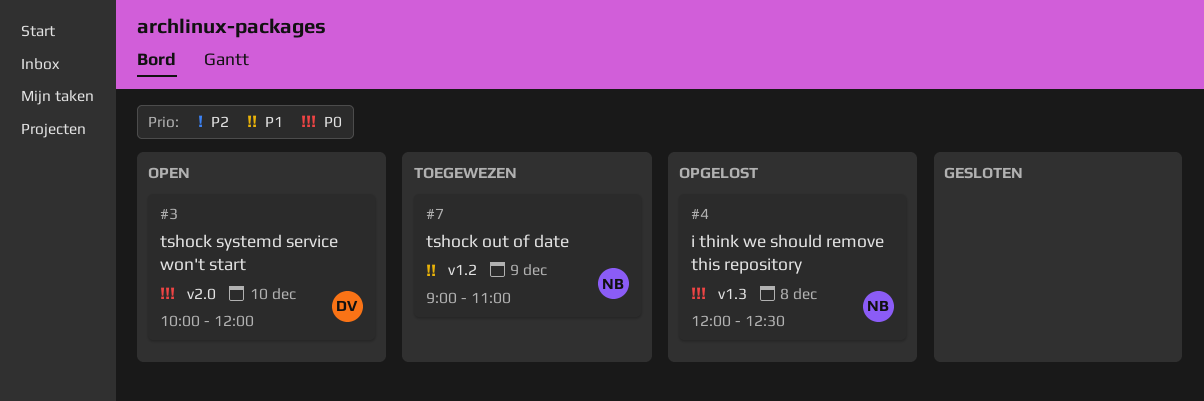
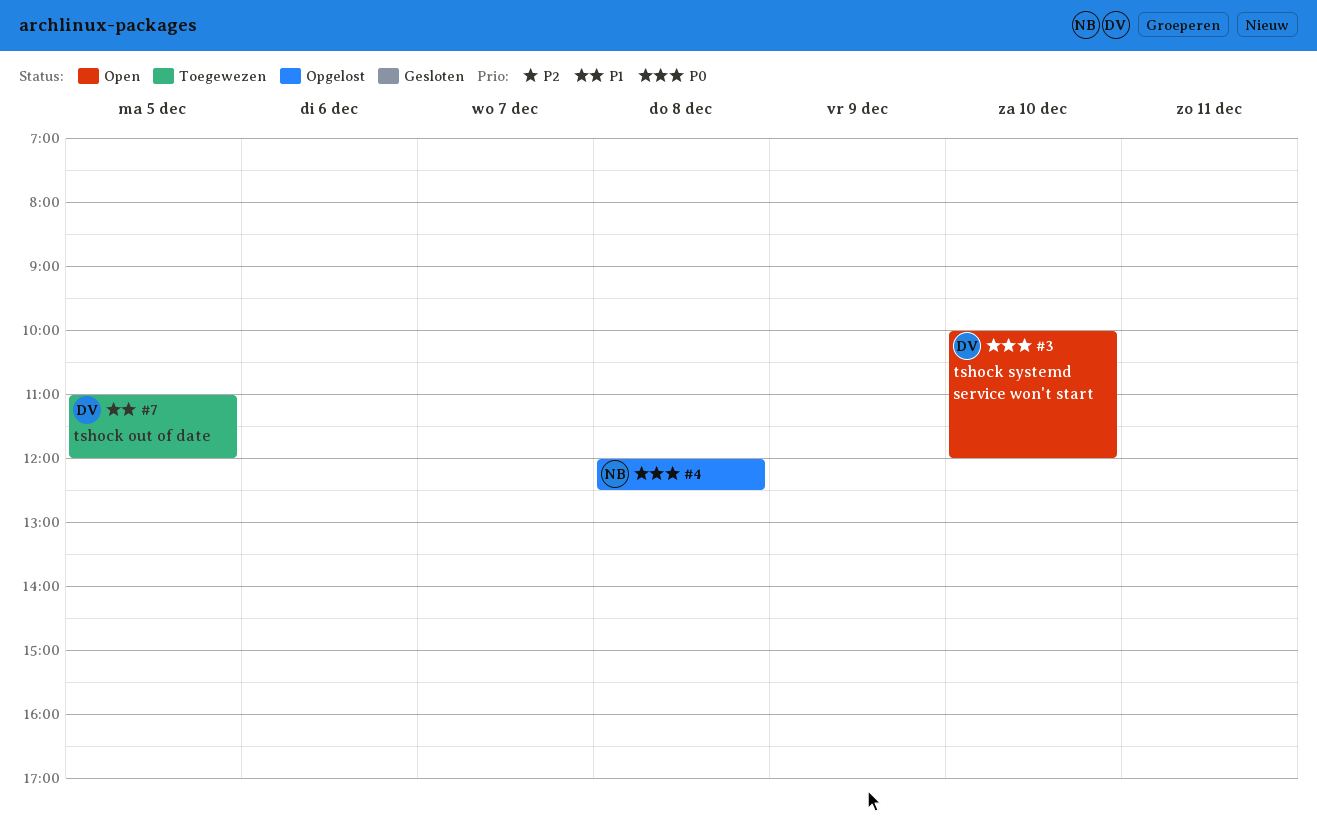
#7, owner: NB -> DV
#7, day: Dec 9 -> Dec 5
#7, begins: 09:00 -> 11:00
#7, ends: 11:00 -> 12:00

